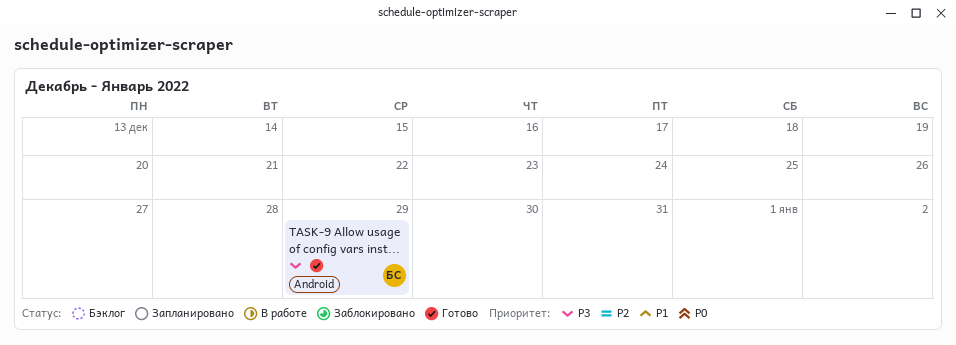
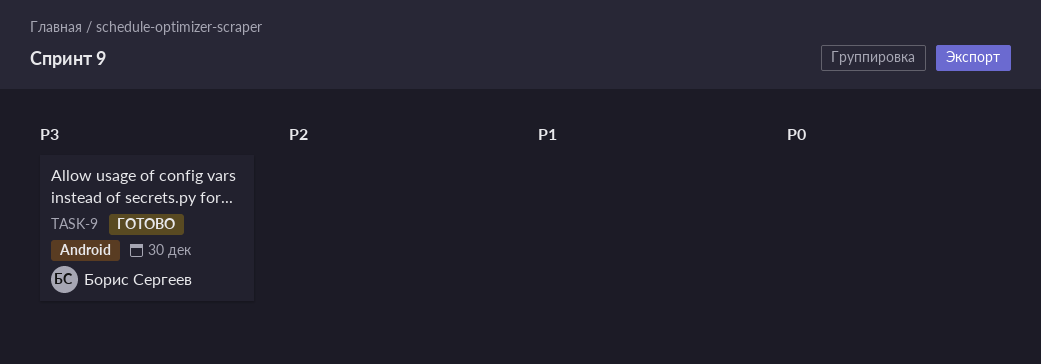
TASK-9, due: Dec 29 -> Dec 30

